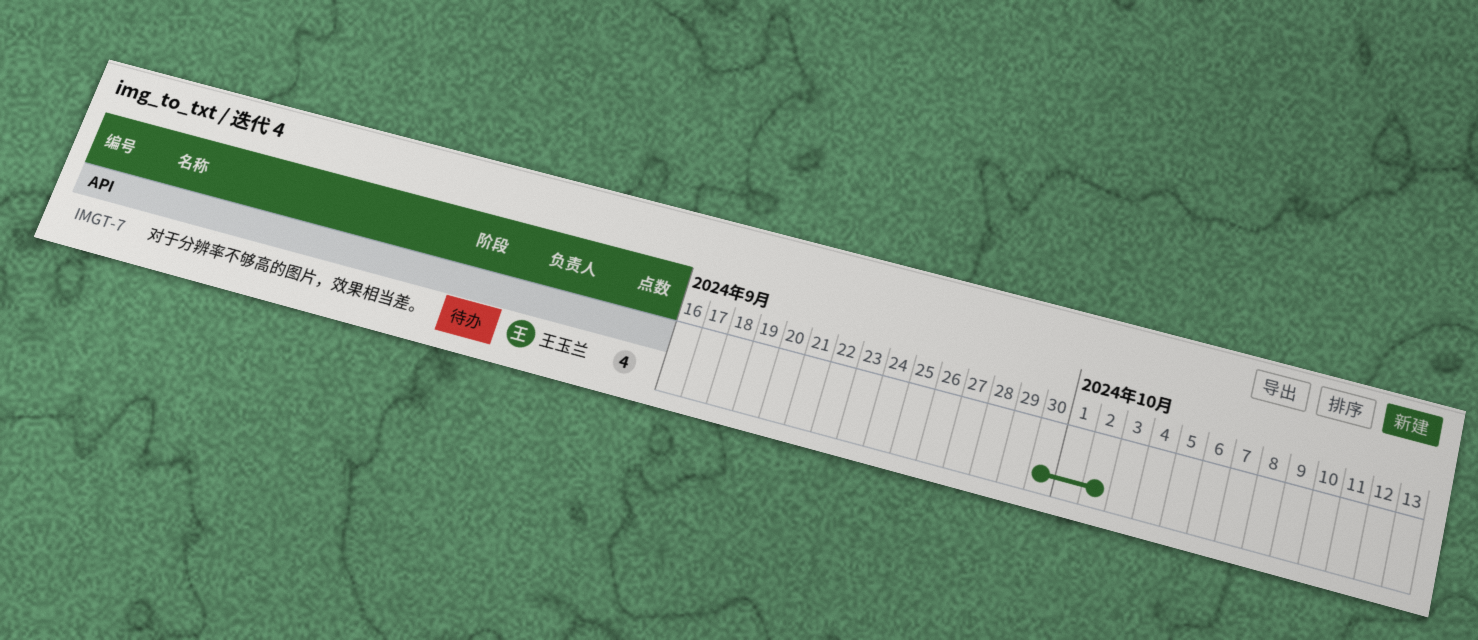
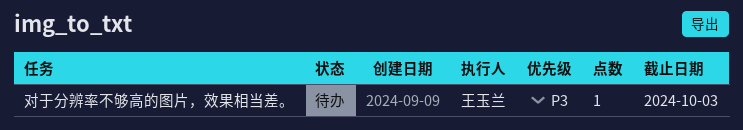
对于分辨率不够高的图片，效果相当差。, estimate: 4 -> 1
对于分辨率不够高的图片，效果相当差。, due: Oct 2 -> Oct 3

